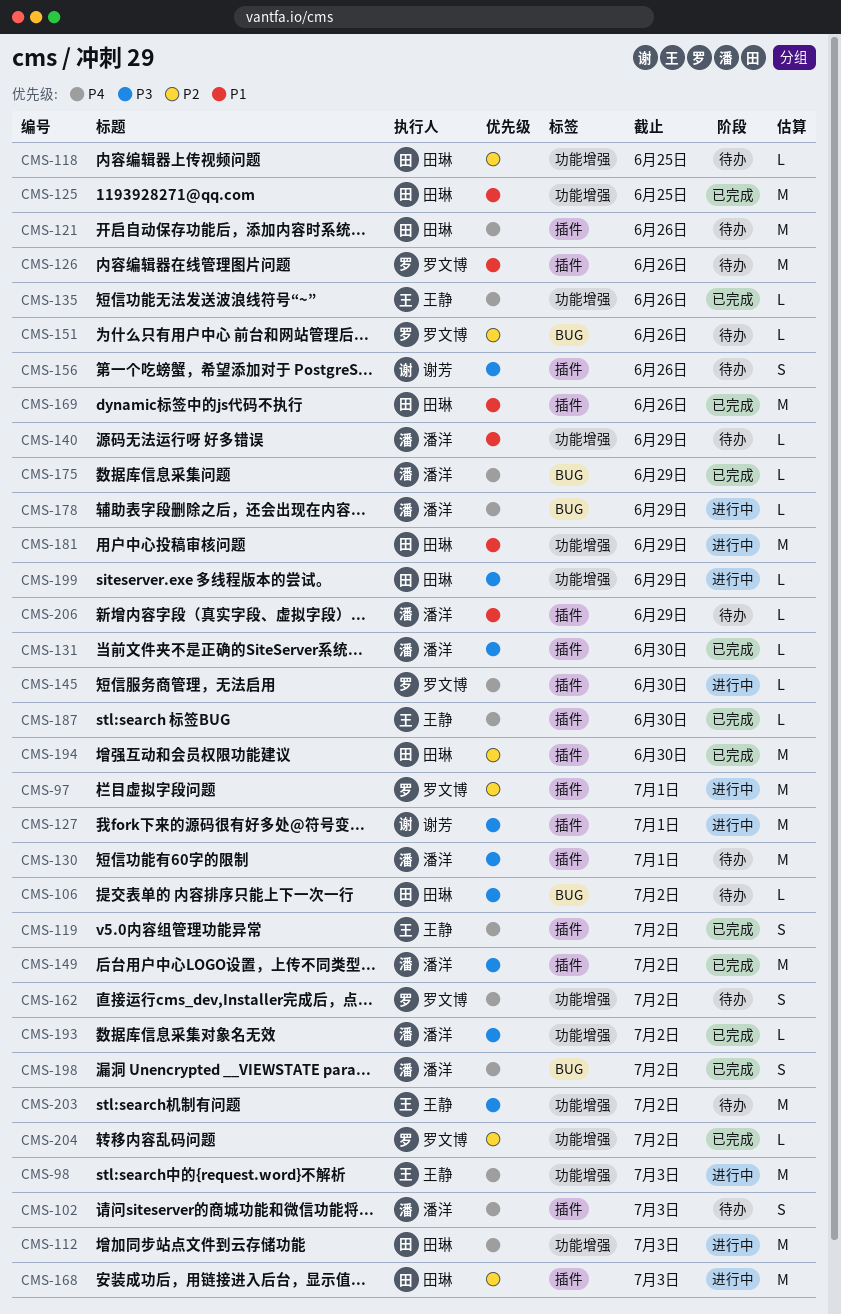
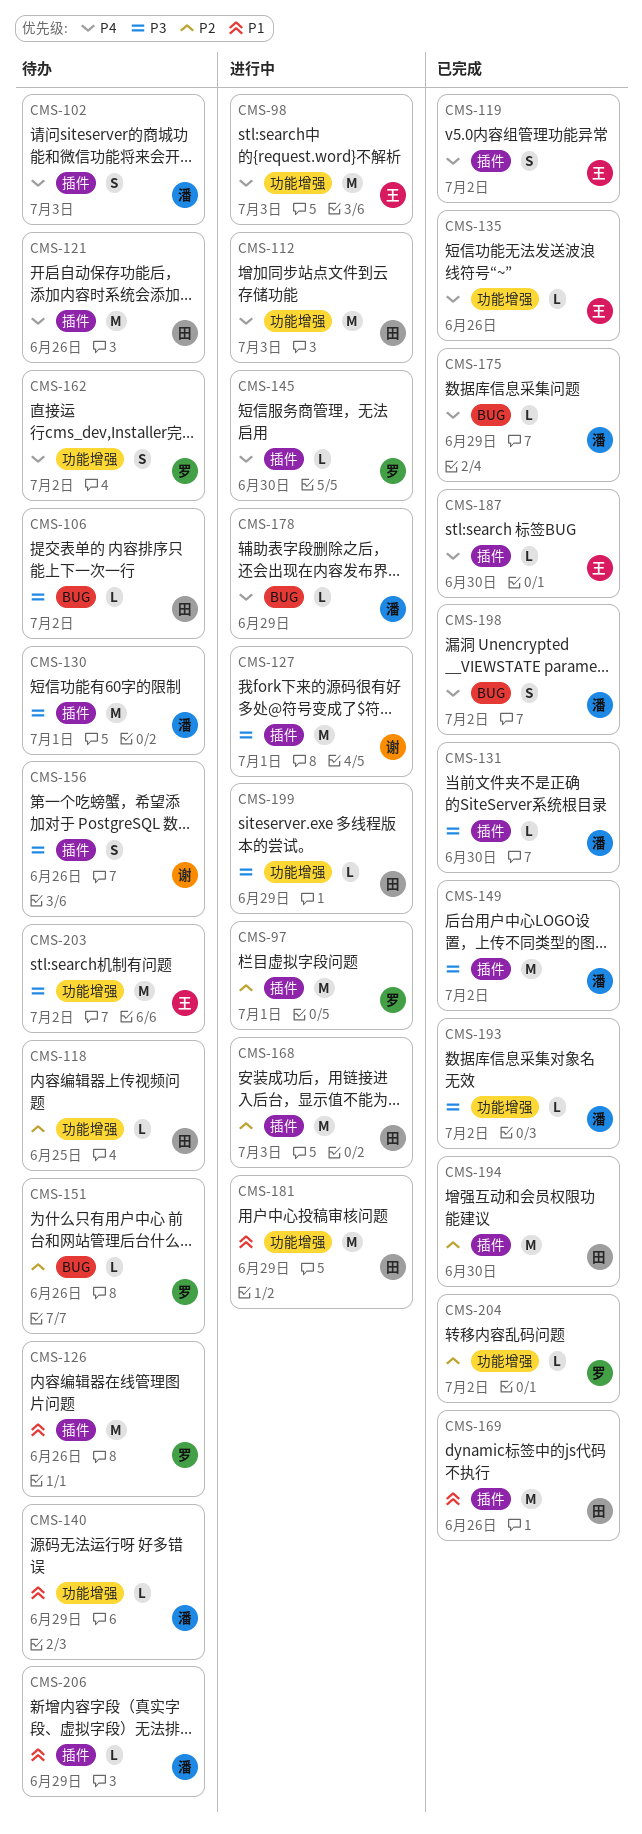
CMS-125: present -> none

